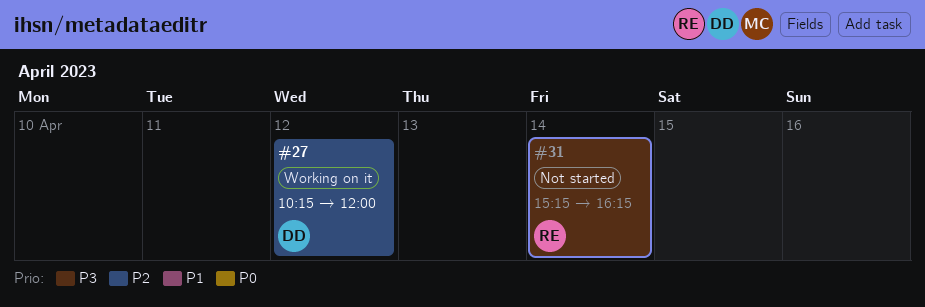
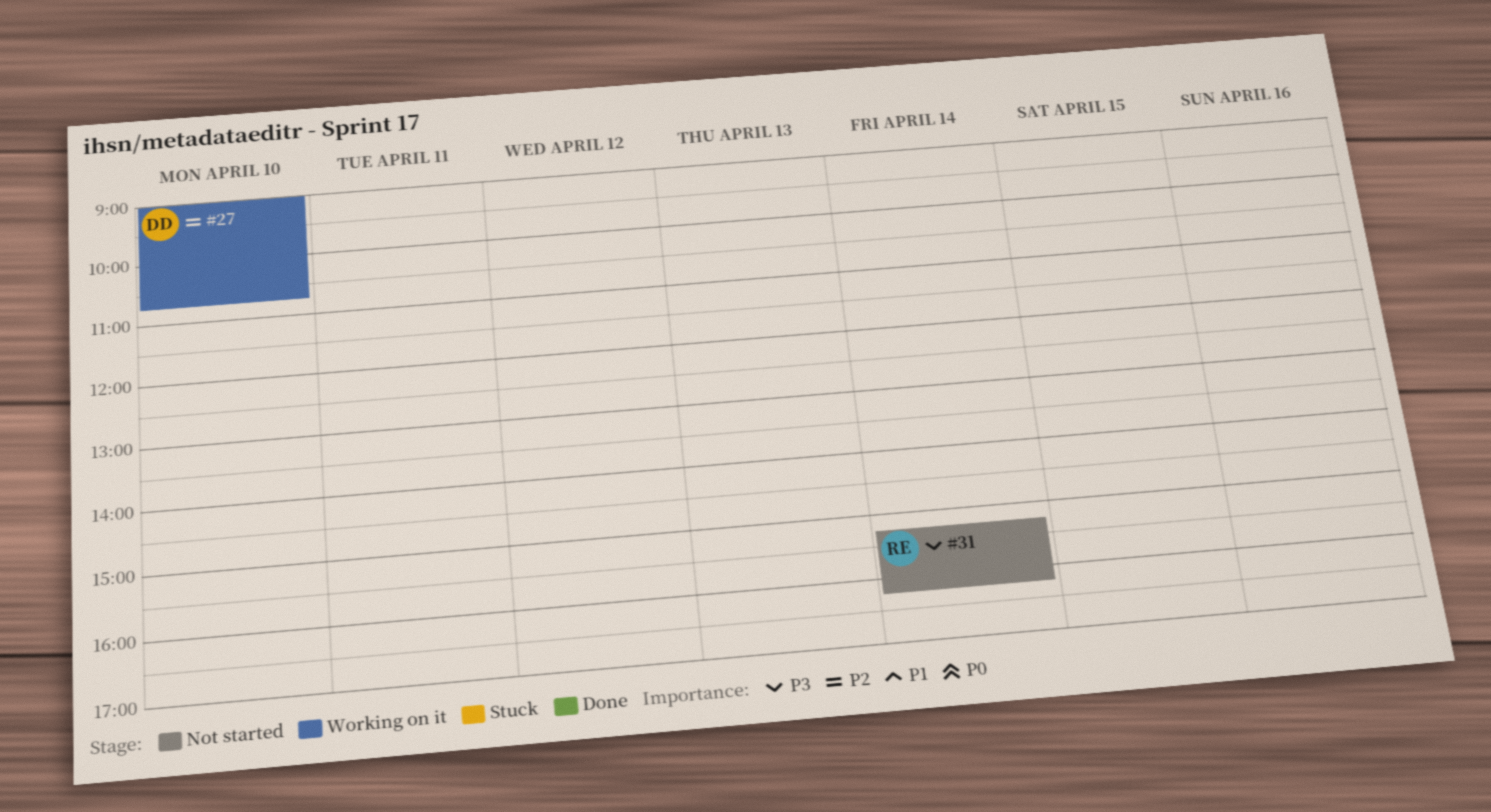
#27, day: Apr 12 -> Apr 10
#27, begins: 10:15 -> 09:00
#27, ends: 12:00 -> 10:45

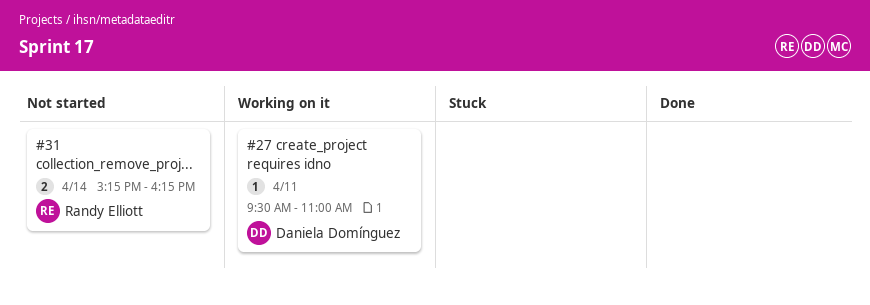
#27, day: Apr 10 -> Apr 11
#27, begins: 09:00 -> 09:30
#27, ends: 10:45 -> 11:00

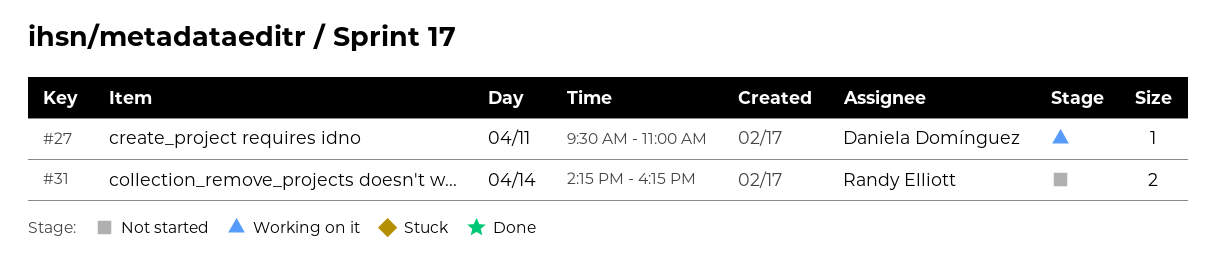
#31, begins: 15:15 -> 14:15

